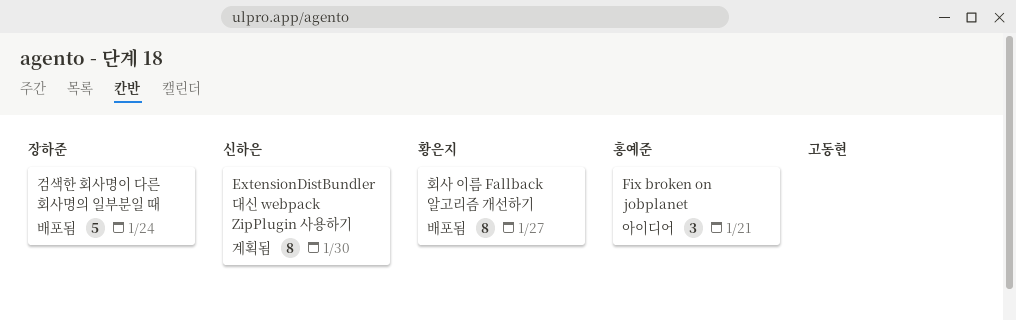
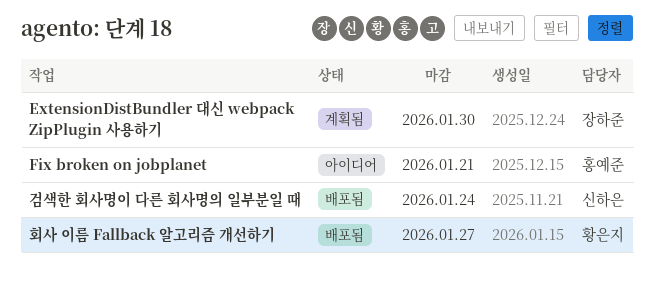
ExtensionDistBundler 대신 webpack ZipPlugin 사용하기, owner: 신하은 -> 장하준
검색한 회사명이 다른 회사명의 일부분일 때, owner: 장하준 -> 신하은

